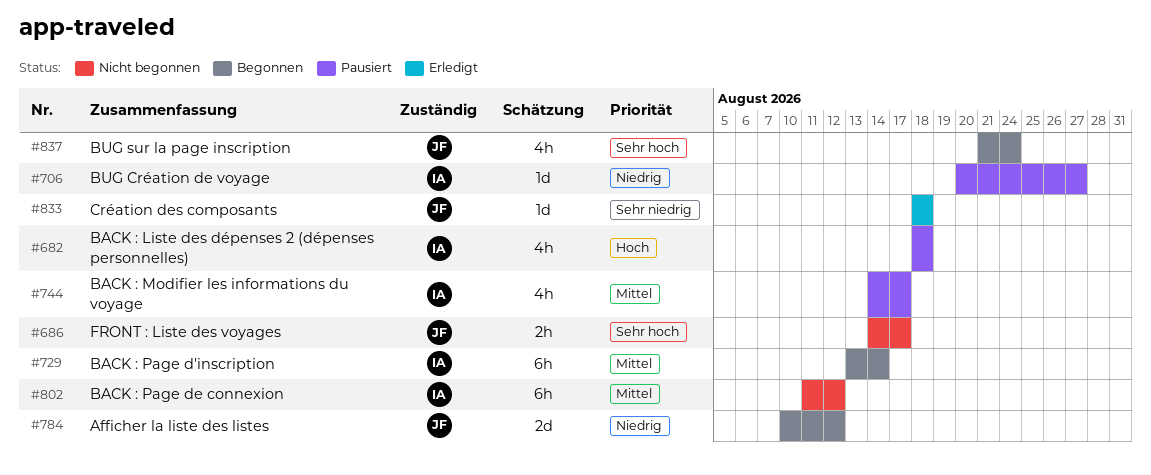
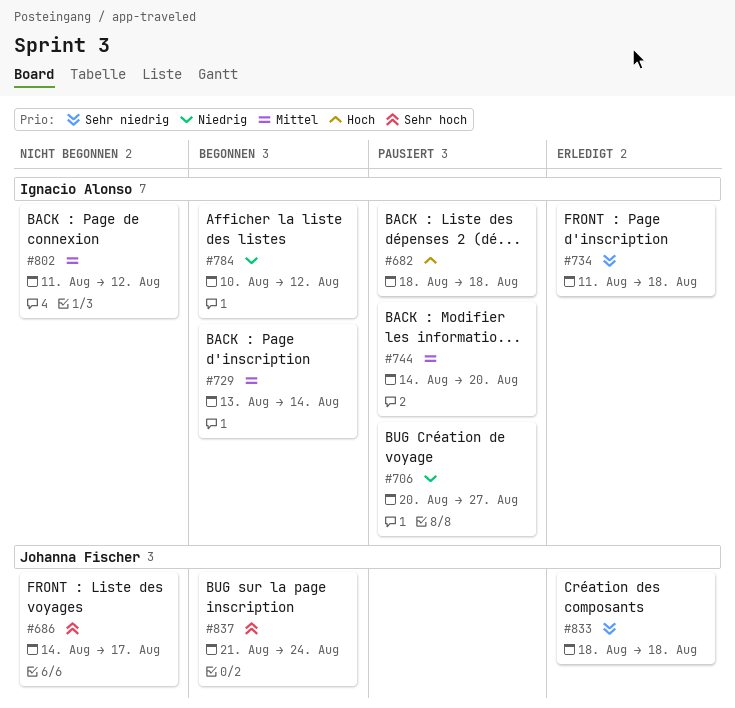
#734: none -> present
#744, due: Aug 17 -> Aug 20
#784, owner: Johanna Fischer -> Ignacio Alonso

